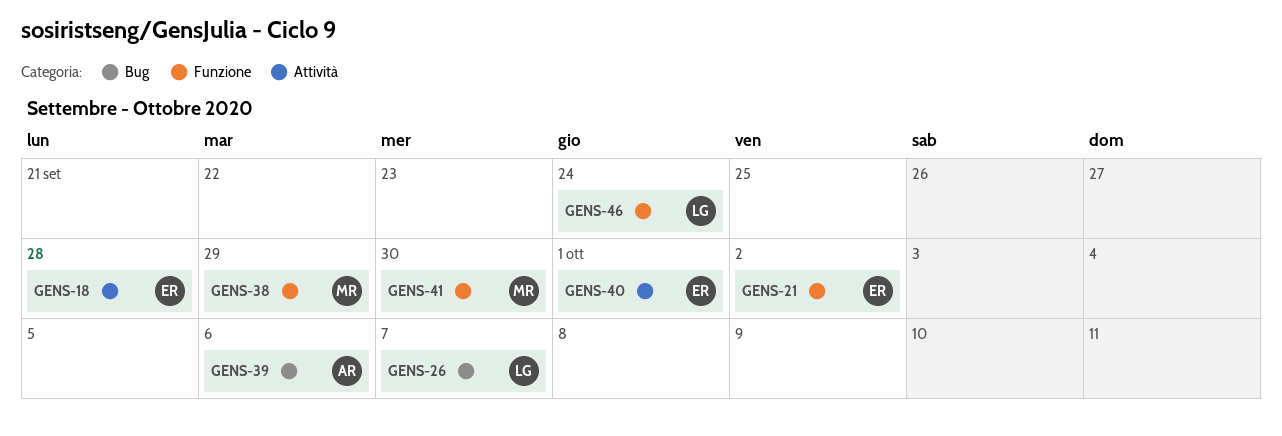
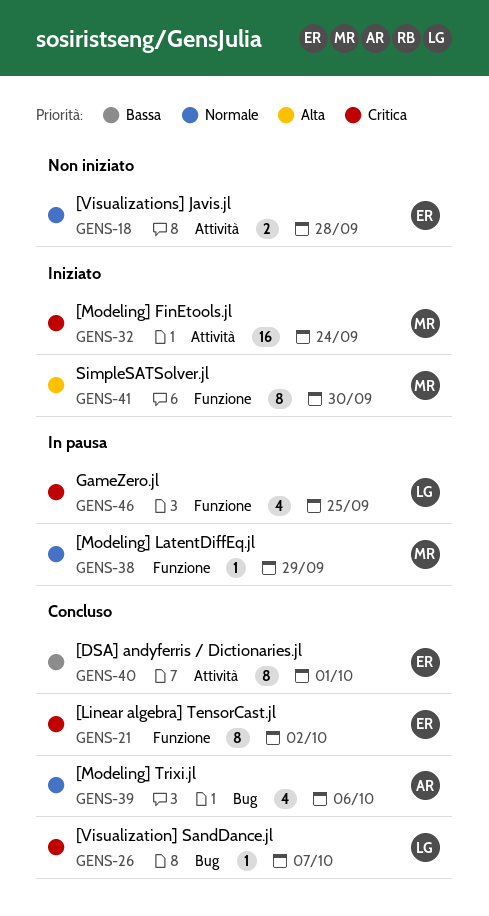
GENS-32: none -> present
GENS-46, due: Sep 24 -> Sep 25

